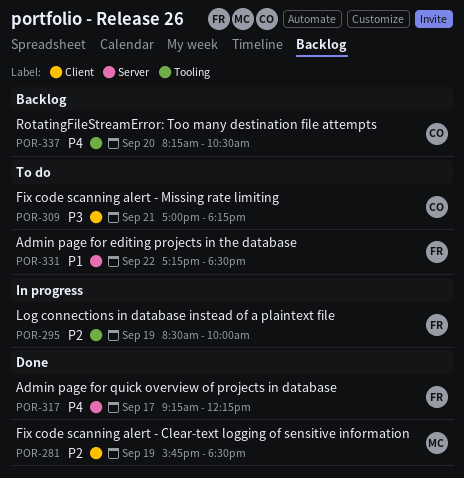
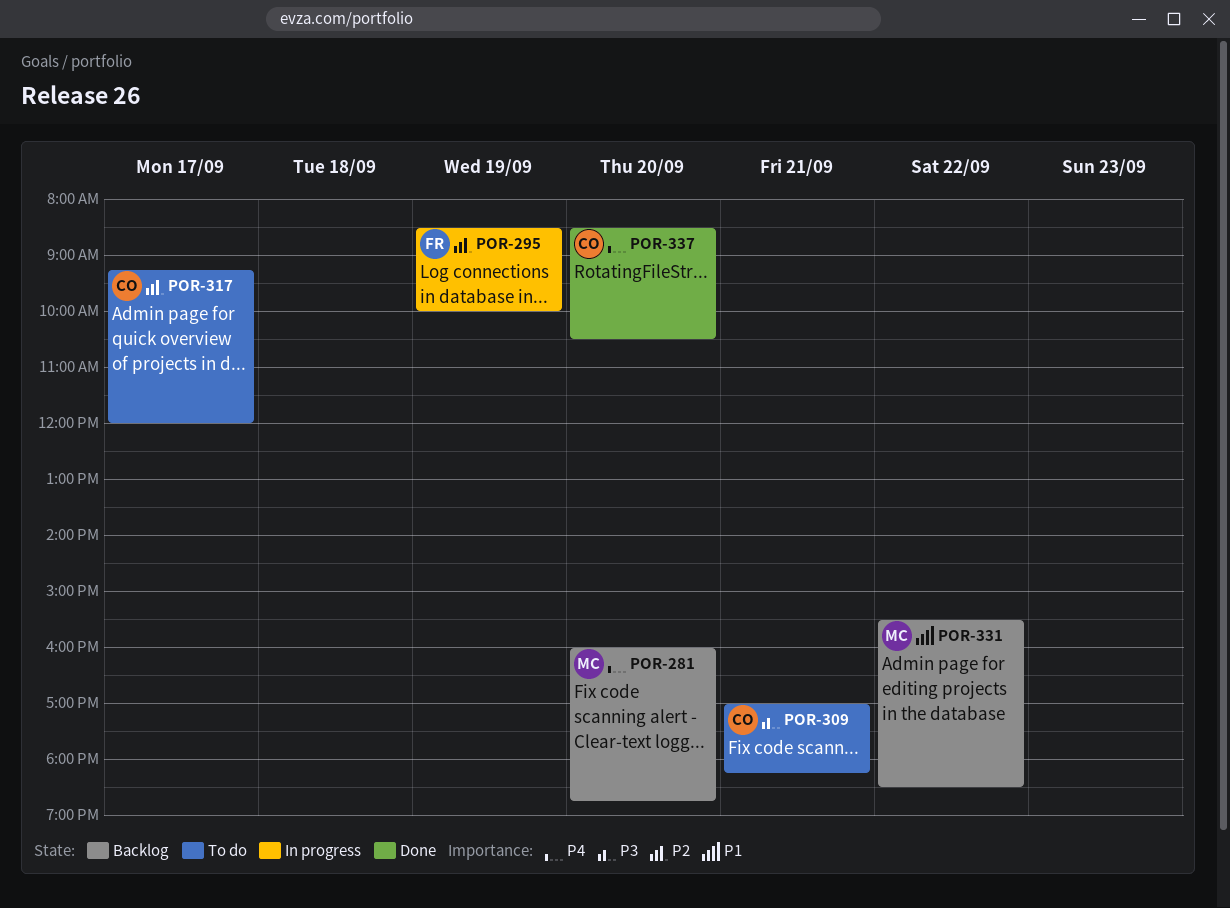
POR-281, status: Done -> Backlog
POR-281, priority: P2 -> P4
POR-281, day: Sep 19 -> Sep 20
POR-281, begins: 15:45 -> 16:00
POR-281, ends: 18:30 -> 18:45
POR-317, status: Done -> To do
POR-317, owner: FR -> CO
POR-317, priority: P4 -> P2
POR-317, ends: 12:15 -> 12:00
POR-331, status: To do -> Backlog
POR-331, owner: FR -> MC
POR-331, begins: 17:15 -> 15:30
POR-337, status: Backlog -> Done
POR-337, begins: 08:15 -> 08:30

